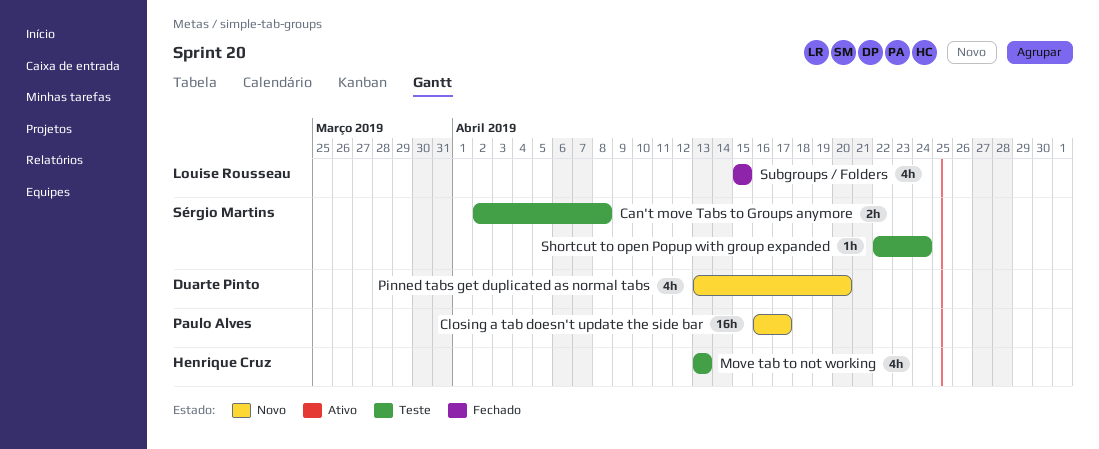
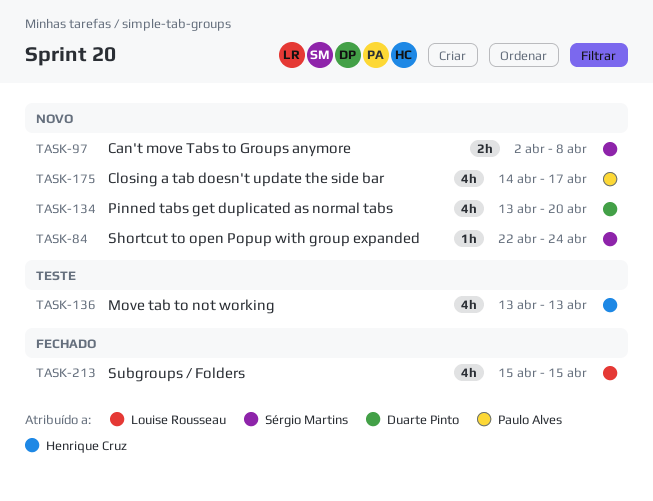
Can't move Tabs to Groups anymore, status: Teste -> Novo
Closing a tab doesn't update the side bar, estimate: 16h -> 4h
Closing a tab doesn't update the side bar, start: Apr 16 -> Apr 14
Shortcut to open Popup with group expanded, status: Teste -> Novo

